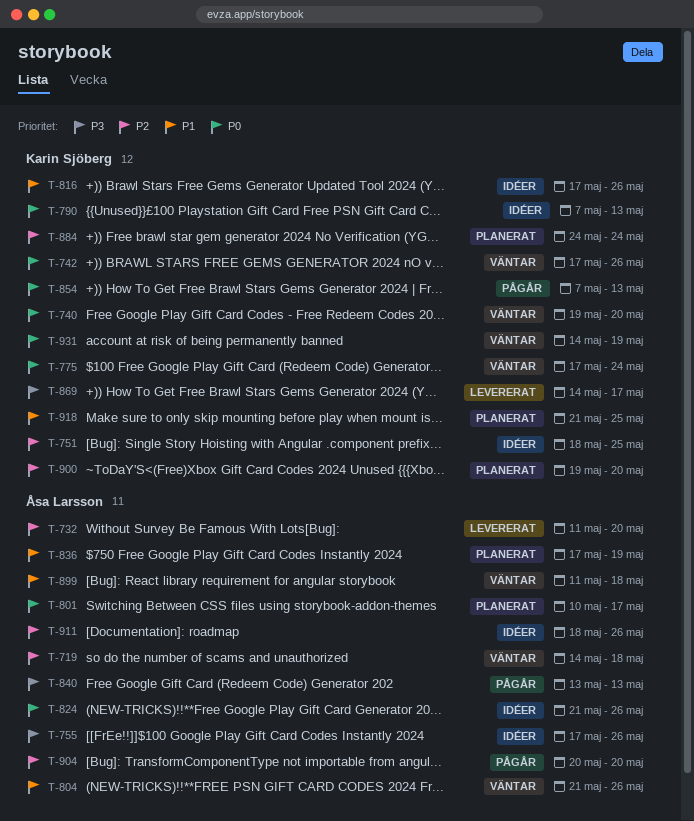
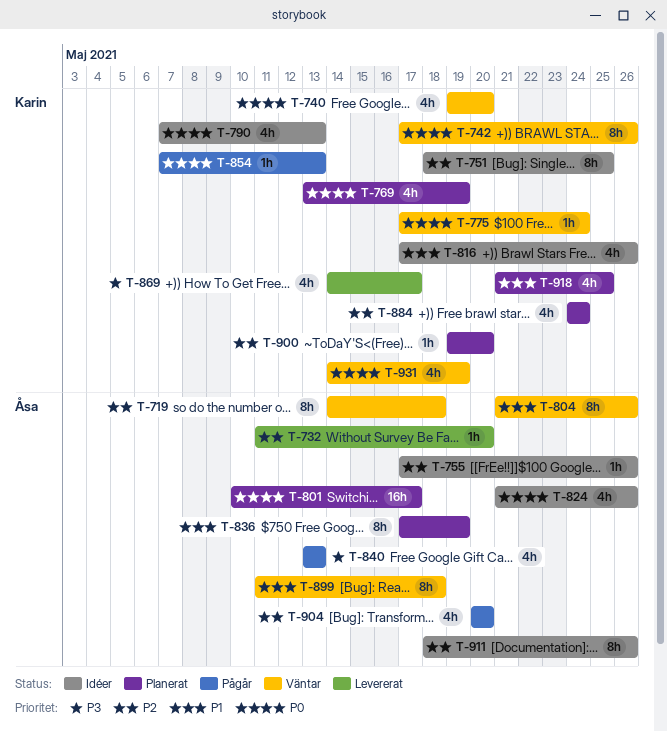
T-755, priority: P3 -> P2
T-769: none -> present

